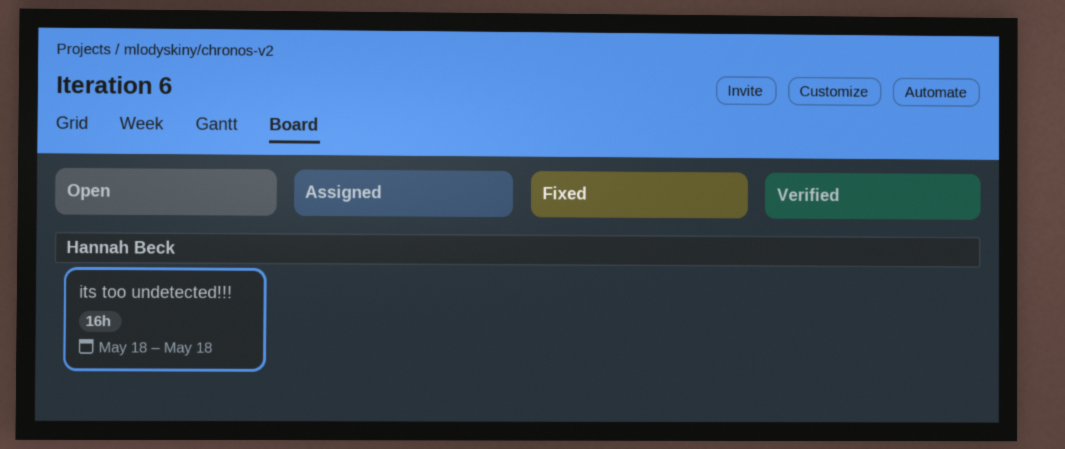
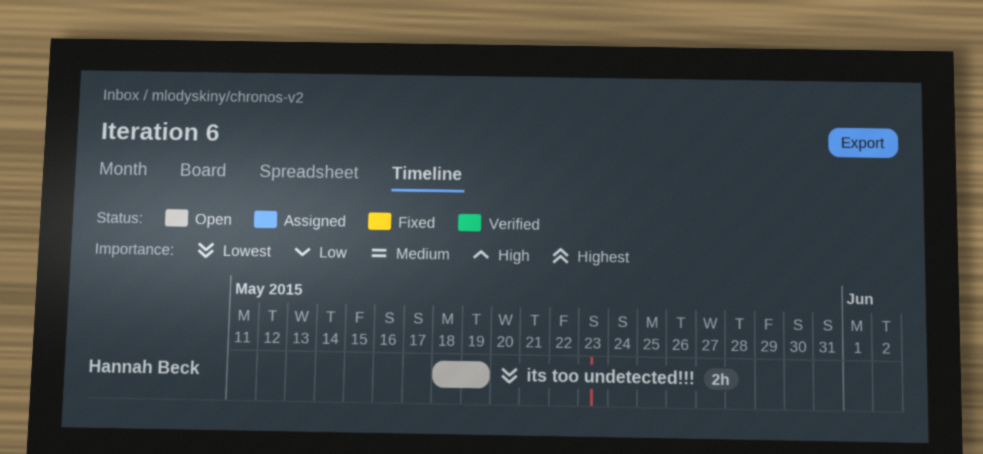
its too undetected!!!, estimate: 16h -> 2h
its too undetected!!!, due: May 18 -> May 19

